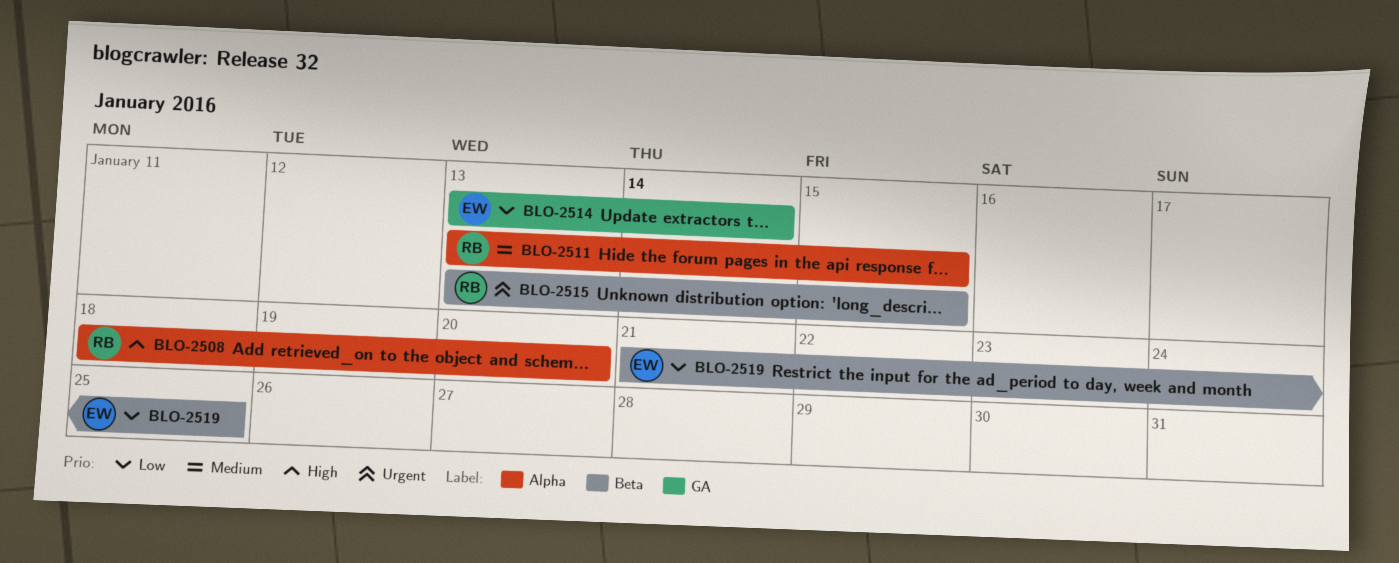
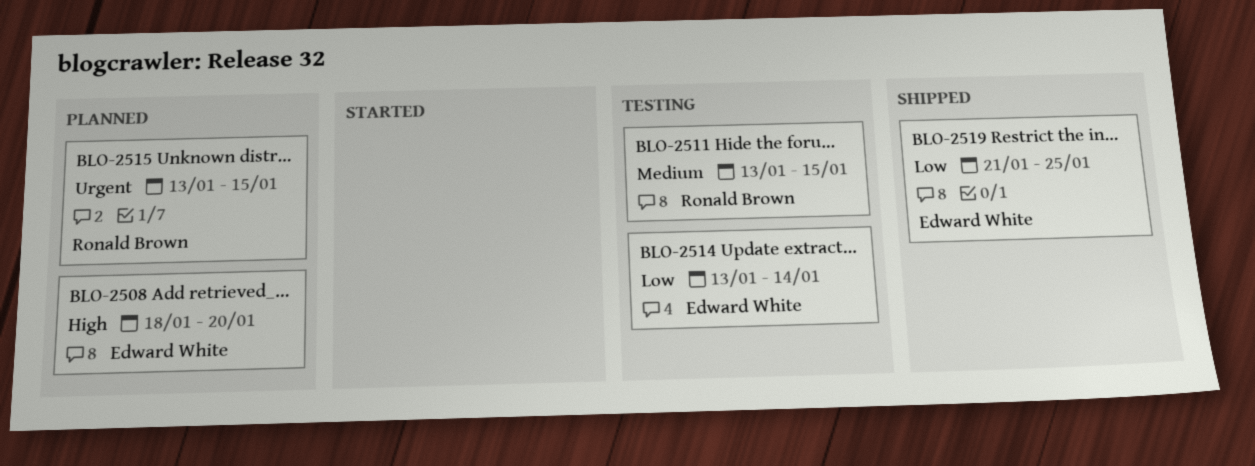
BLO-2508, owner: Ronald Brown -> Edward White

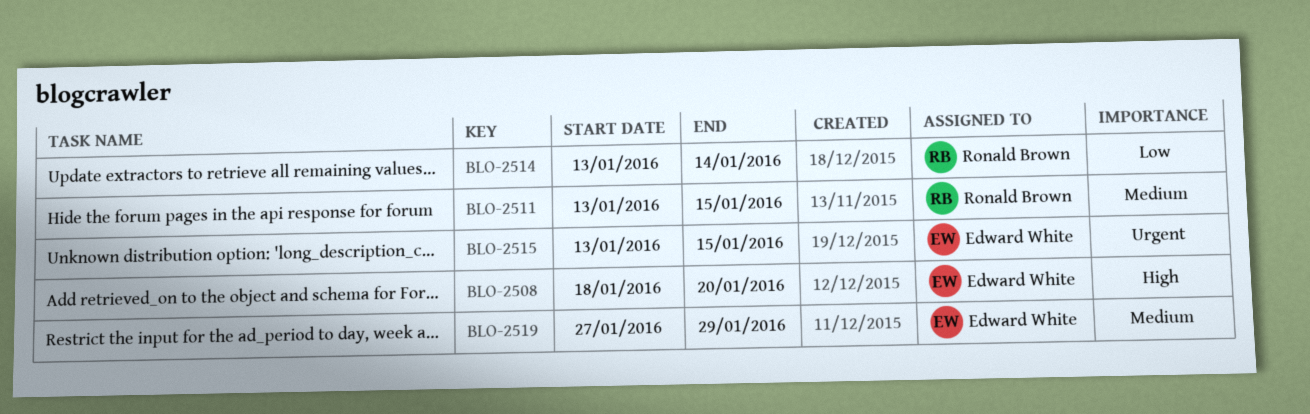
BLO-2514, owner: Edward White -> Ronald Brown
BLO-2515, owner: Ronald Brown -> Edward White
BLO-2519, priority: Low -> Medium
BLO-2519, start: Jan 21 -> Jan 27
BLO-2519, due: Jan 25 -> Jan 29

